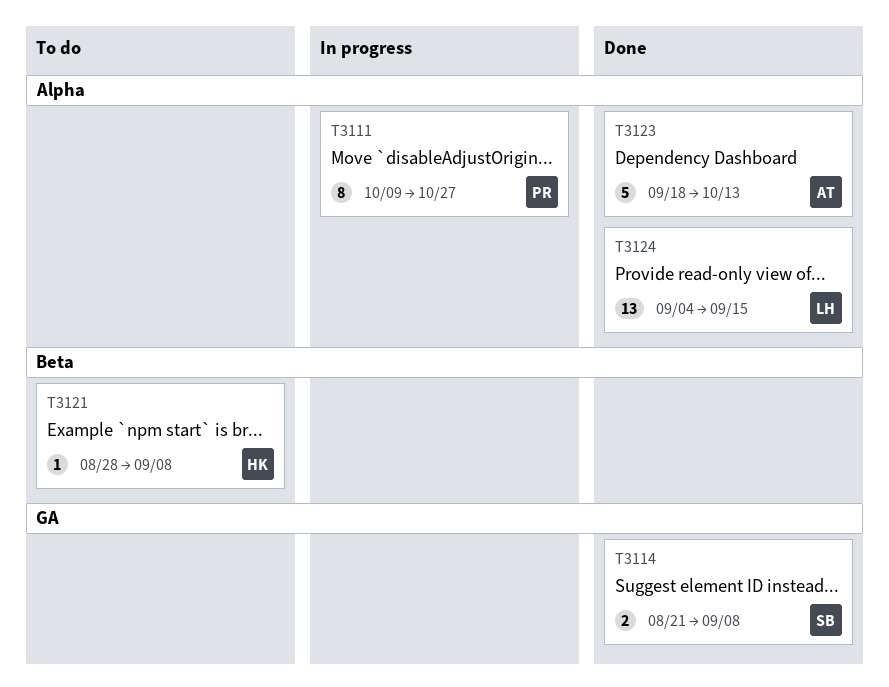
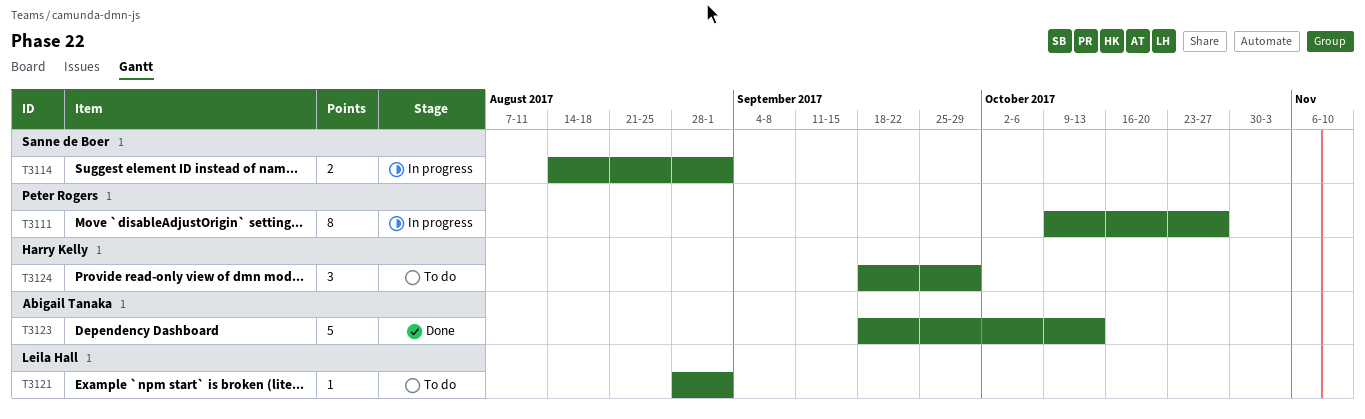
T3114, status: Done -> In progress
T3114, start: Aug 21 -> Aug 14
T3114, due: Sep 8 -> Sep 1
T3121, owner: Harry Kelly -> Leila Hall
T3121, due: Sep 8 -> Sep 1
T3124, status: Done -> To do
T3124, owner: Leila Hall -> Harry Kelly
T3124, estimate: 13 -> 3
T3124, start: Sep 4 -> Sep 18
T3124, due: Sep 15 -> Sep 29

